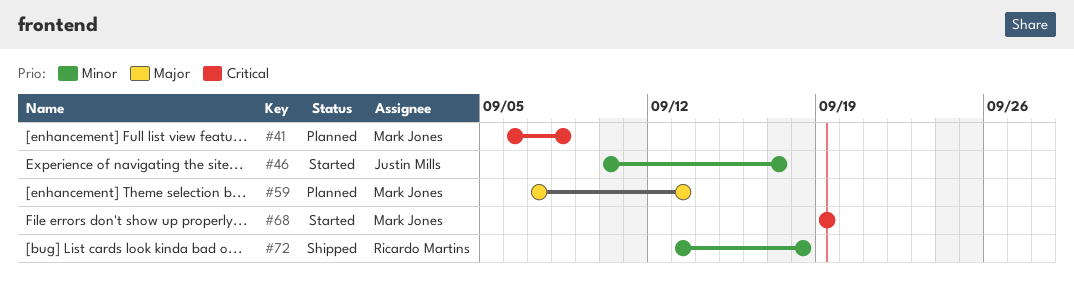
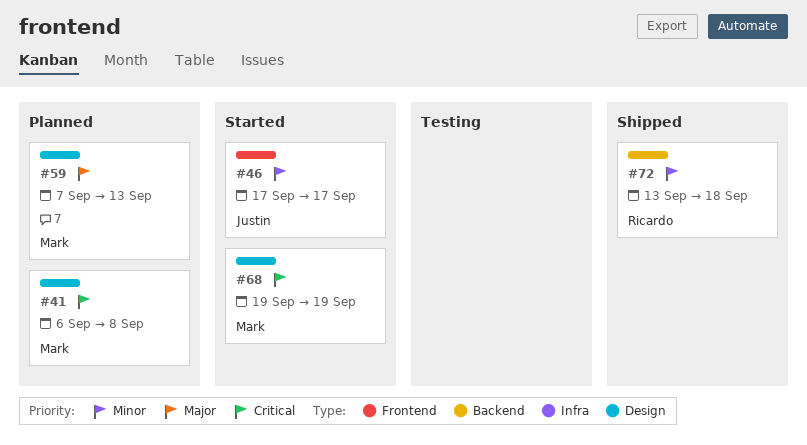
#46, start: Sep 10 -> Sep 17

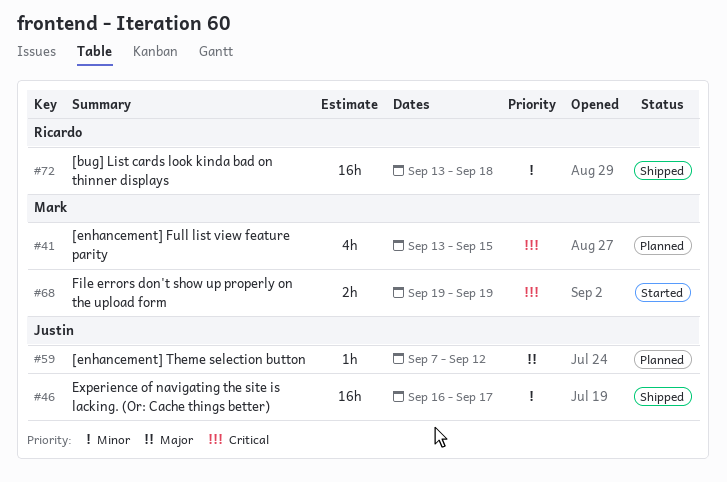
#41, start: Sep 6 -> Sep 13
#41, due: Sep 8 -> Sep 15
#46, status: Started -> Shipped
#46, start: Sep 17 -> Sep 16
#59, owner: Mark -> Justin
#59, due: Sep 13 -> Sep 12

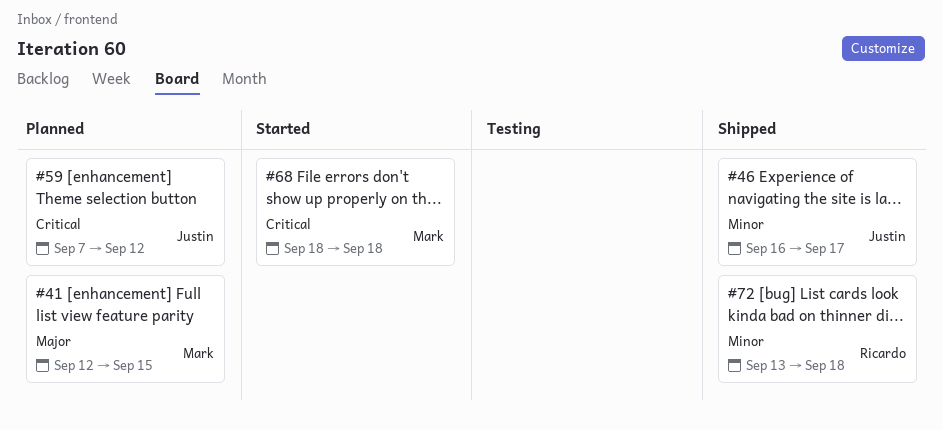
#41, priority: Critical -> Major
#41, start: Sep 13 -> Sep 12
#59, priority: Major -> Critical
#68, start: Sep 19 -> Sep 18
#68, due: Sep 19 -> Sep 18

